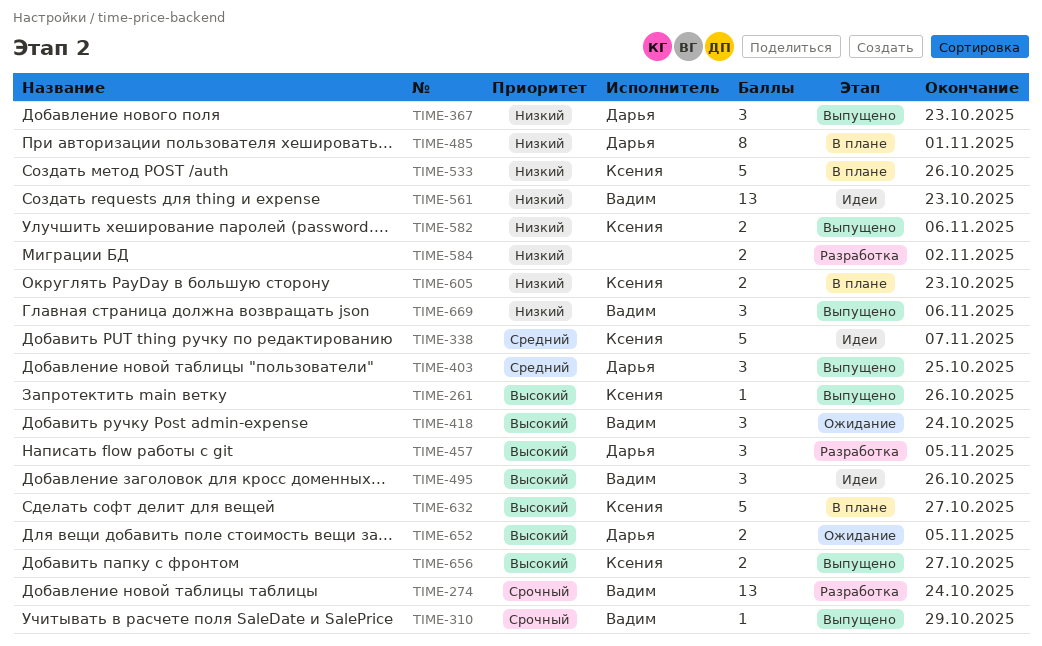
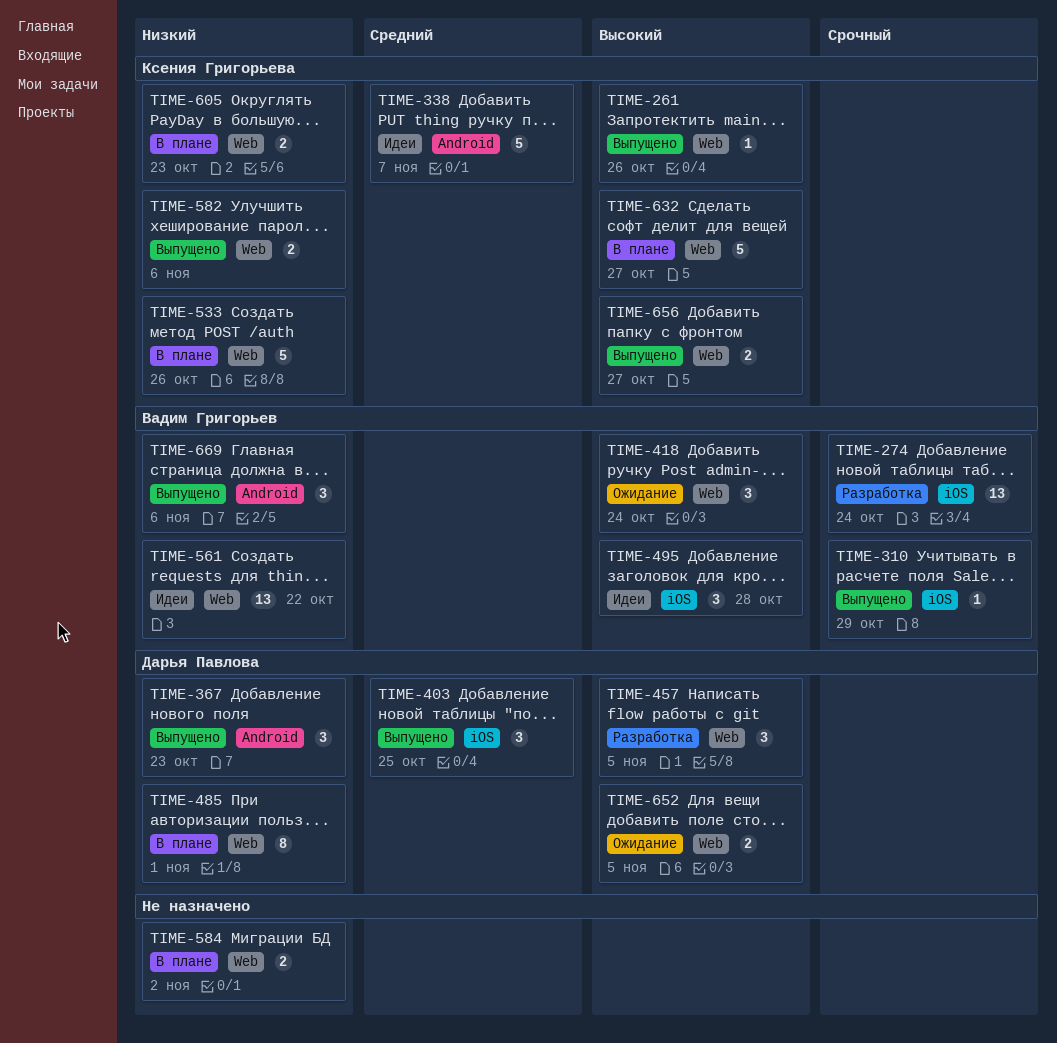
TIME-495, due: Oct 26 -> Oct 28
TIME-561, due: Oct 23 -> Oct 22
TIME-584, status: Разработка -> В плане

